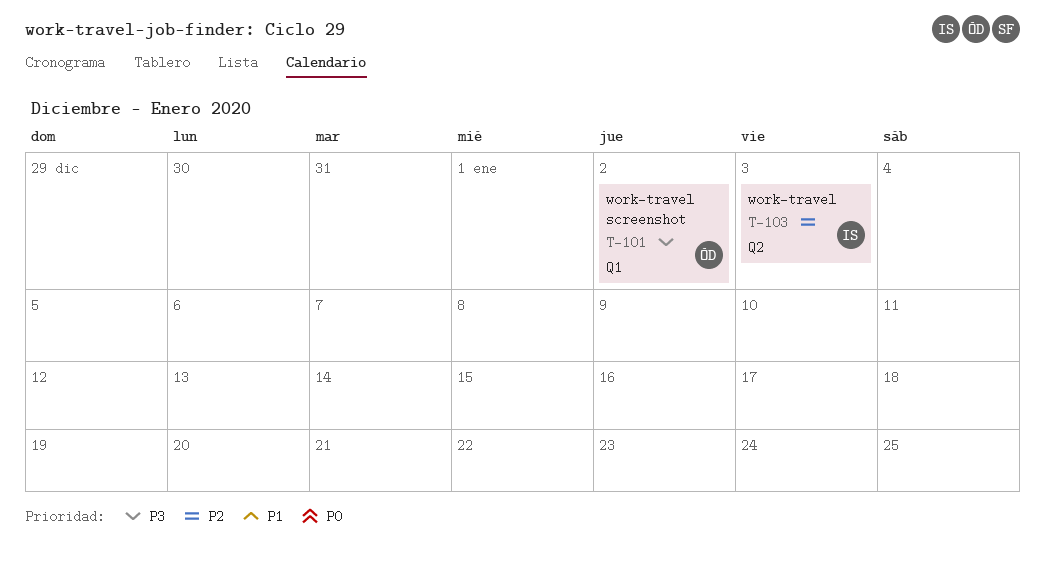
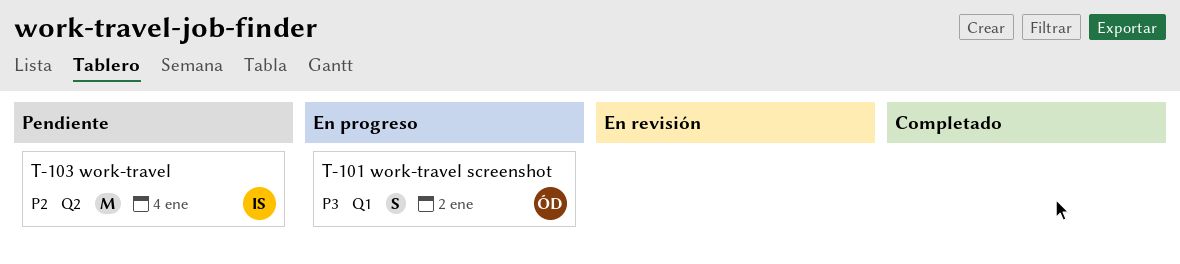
T-103, due: Jan 3 -> Jan 4

